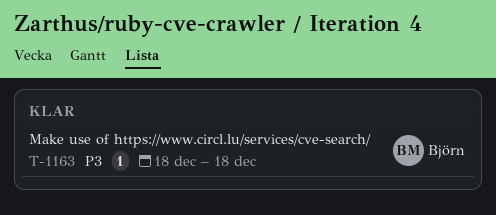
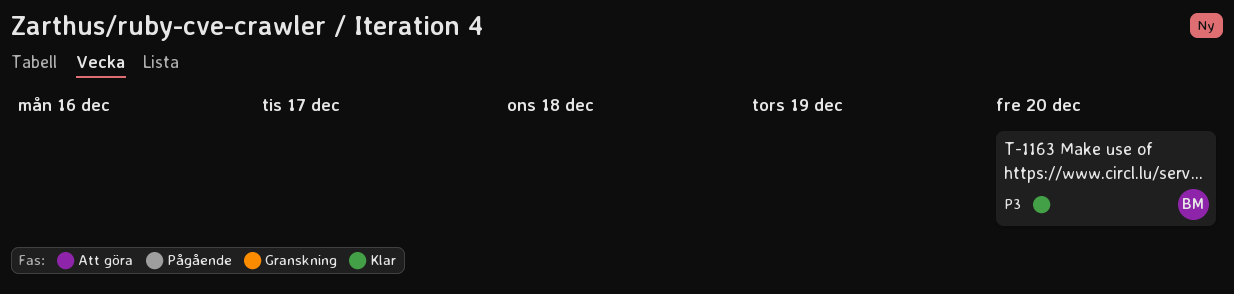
T-1163, due: Dec 18 -> Dec 20

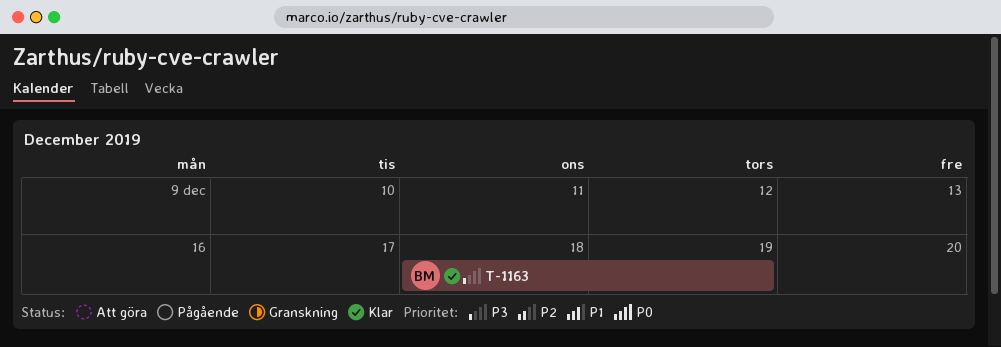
T-1163, due: Dec 20 -> Dec 19

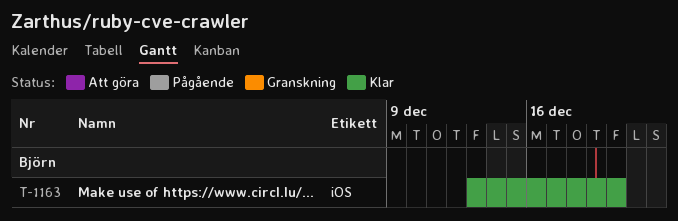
T-1163, start: Dec 18 -> Dec 13
T-1163, due: Dec 19 -> Dec 20

